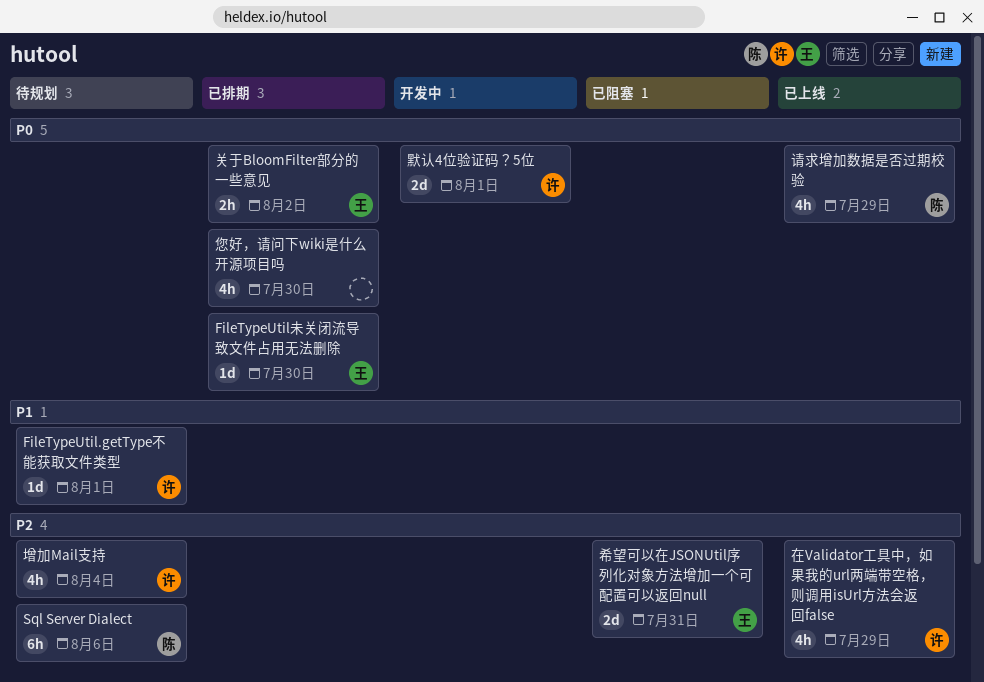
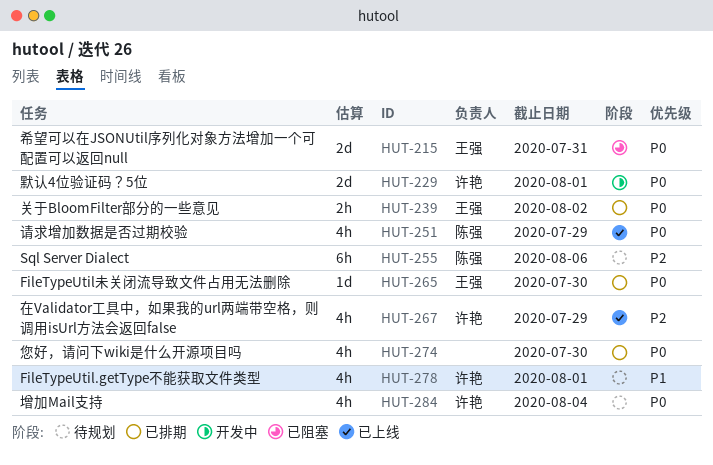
FileTypeUtil.getType不能获取文件类型, estimate: 1d -> 4h
增加Mail支持, priority: P2 -> P0
希望可以在JSONUtil序列化对象方法增加一个可配置可以返回null, priority: P2 -> P0

